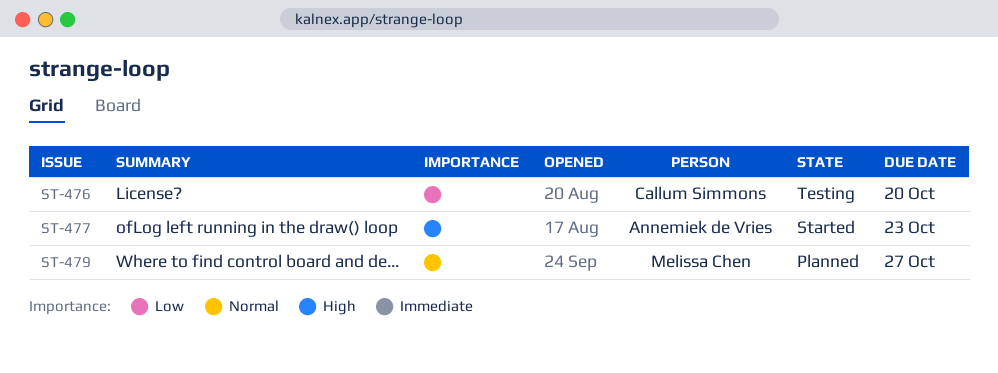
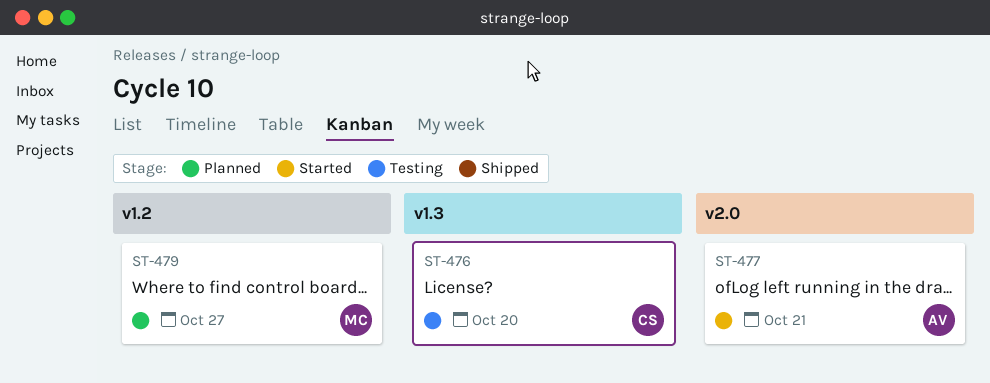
ST-477, due: Oct 23 -> Oct 21

